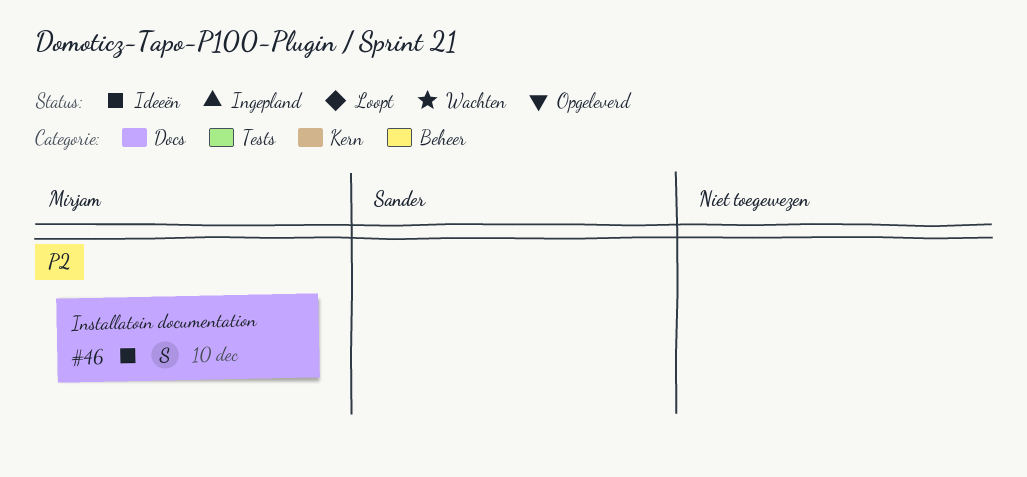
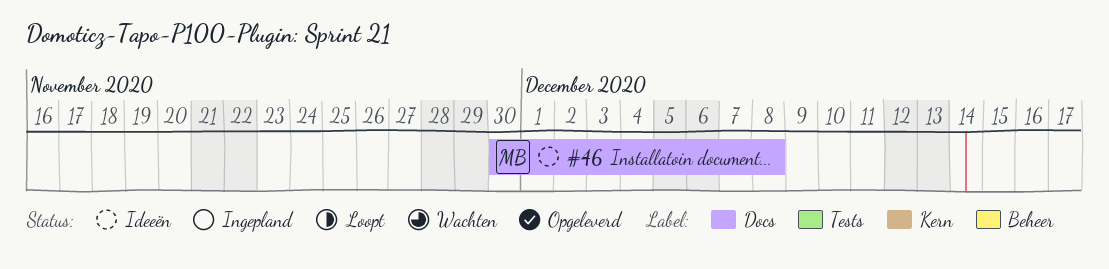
#46, due: Dec 10 -> Dec 8

